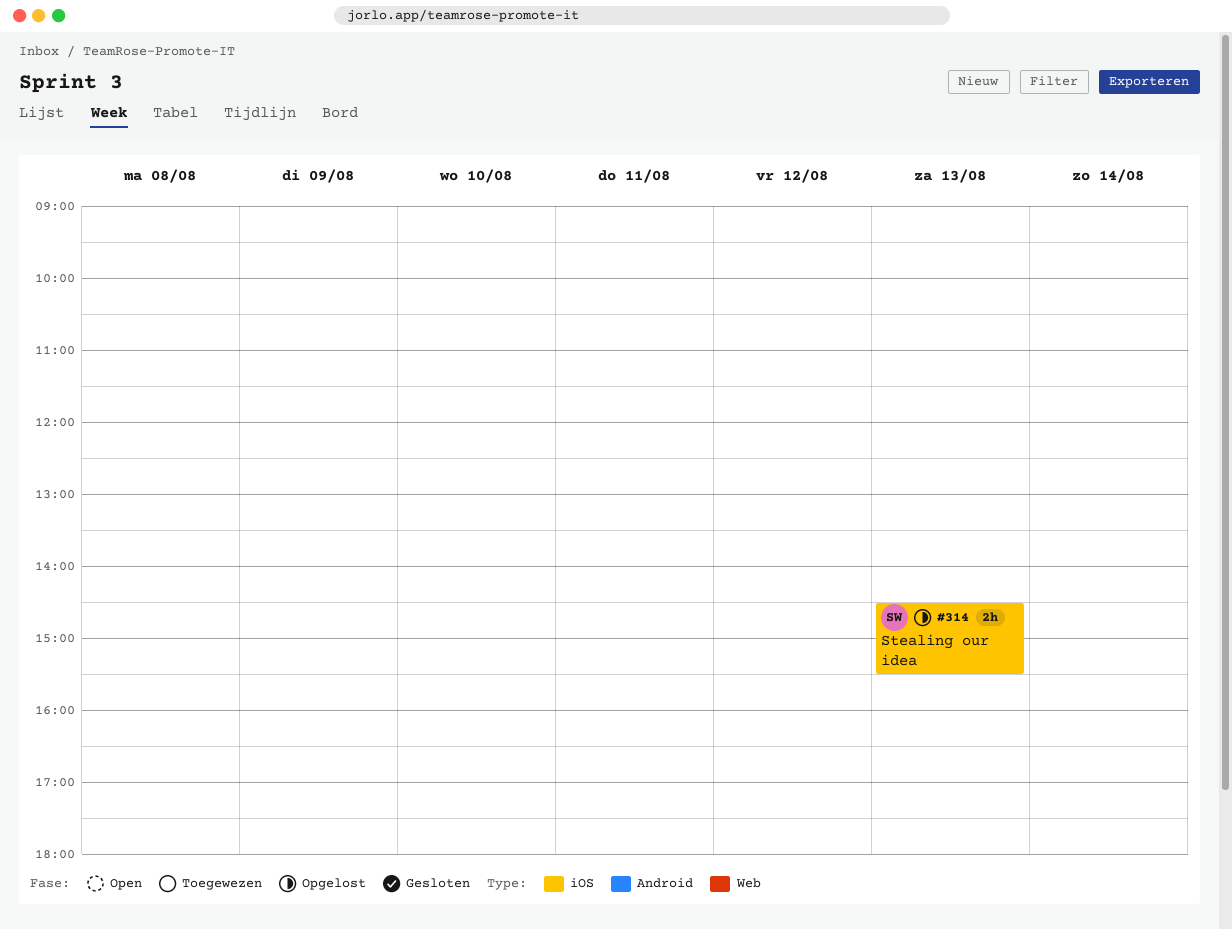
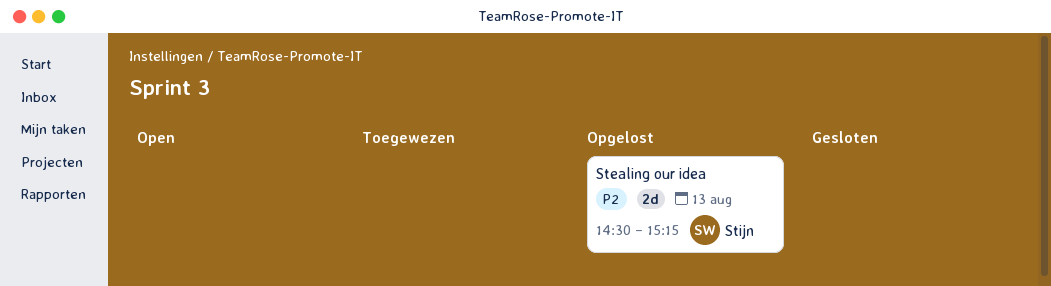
Stealing our idea, estimate: 2h -> 2d
Stealing our idea, ends: 15:30 -> 15:15

